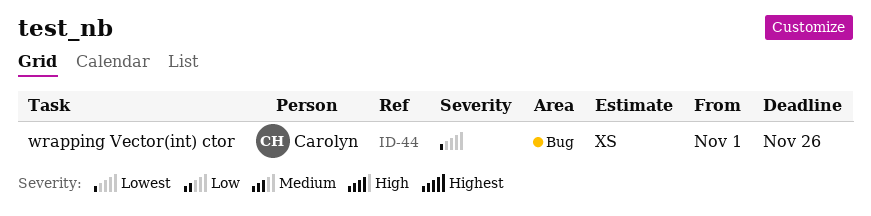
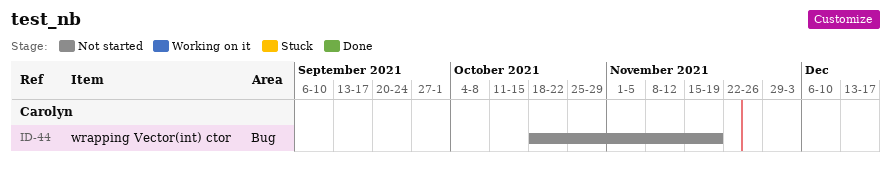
ID-44, start: Nov 1 -> Oct 18
ID-44, due: Nov 26 -> Nov 19

